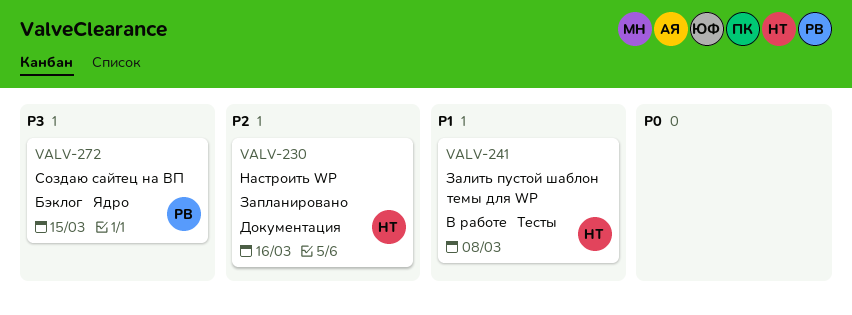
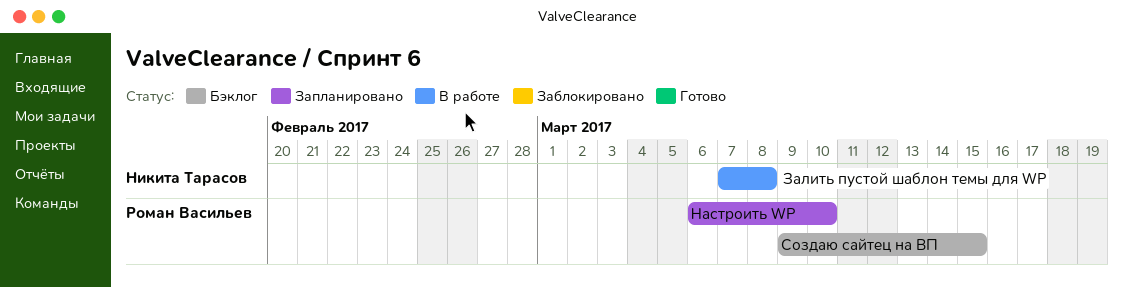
Настроить WP, owner: Никита Тарасов -> Роман Васильев
Настроить WP, due: Mar 16 -> Mar 10

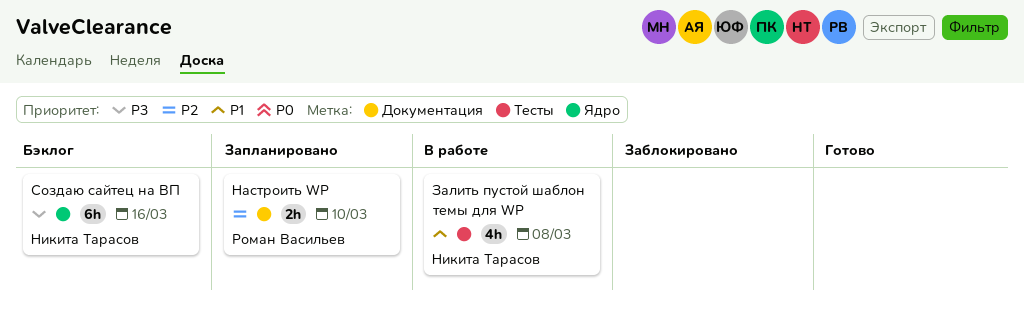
Создаю сайтец на ВП, owner: Роман Васильев -> Никита Тарасов
Создаю сайтец на ВП, due: Mar 15 -> Mar 16

